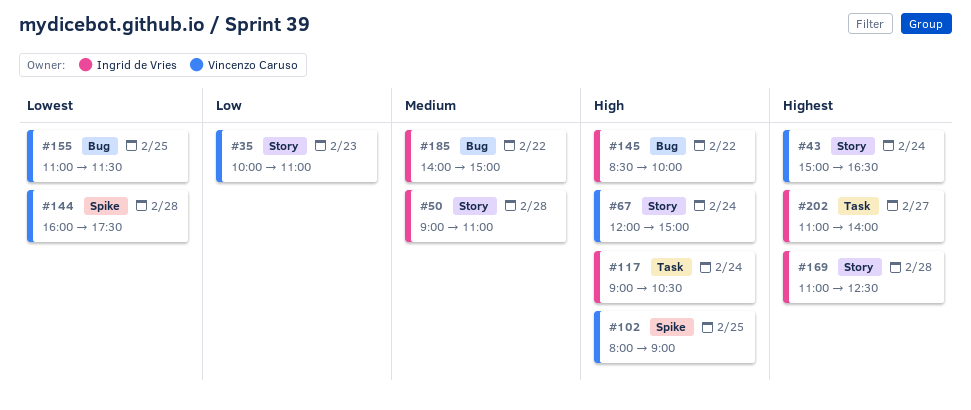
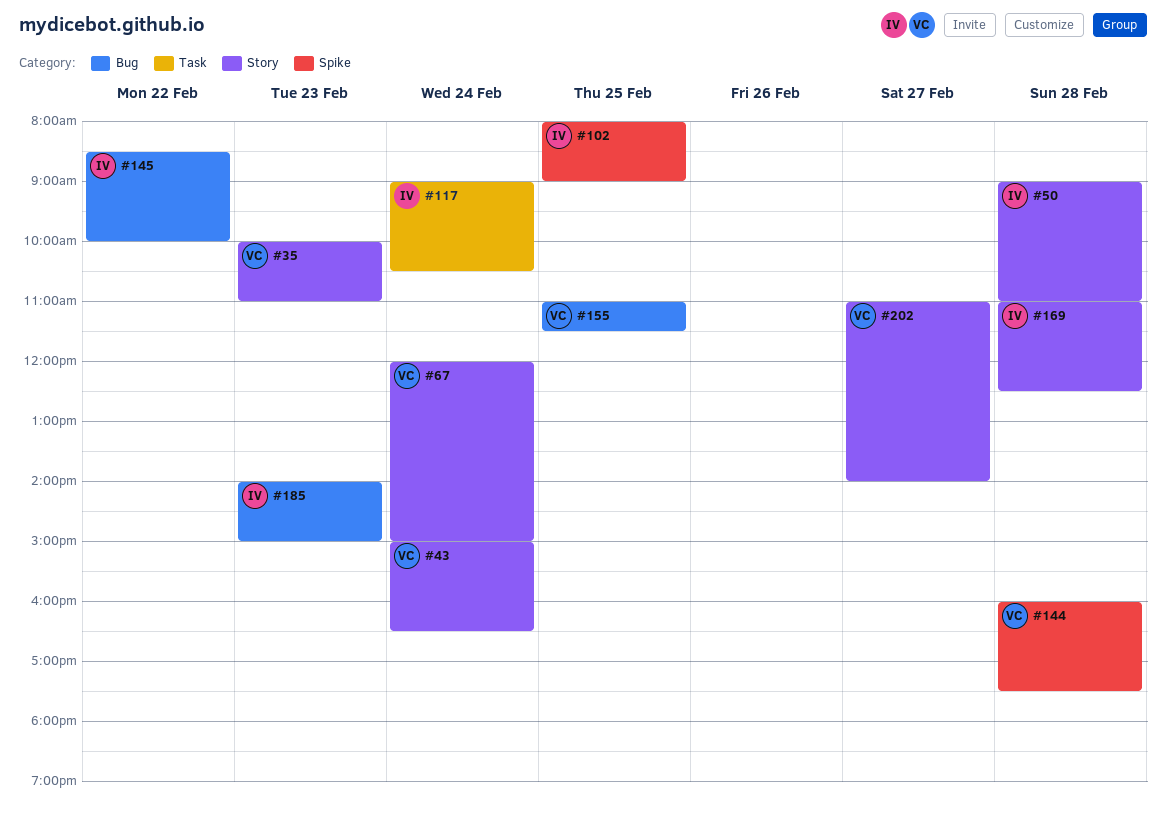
#102, owner: Vincenzo Caruso -> Ingrid de Vries
#185, day: Feb 22 -> Feb 23
#202, owner: Ingrid de Vries -> Vincenzo Caruso
#202, label: Task -> Story

